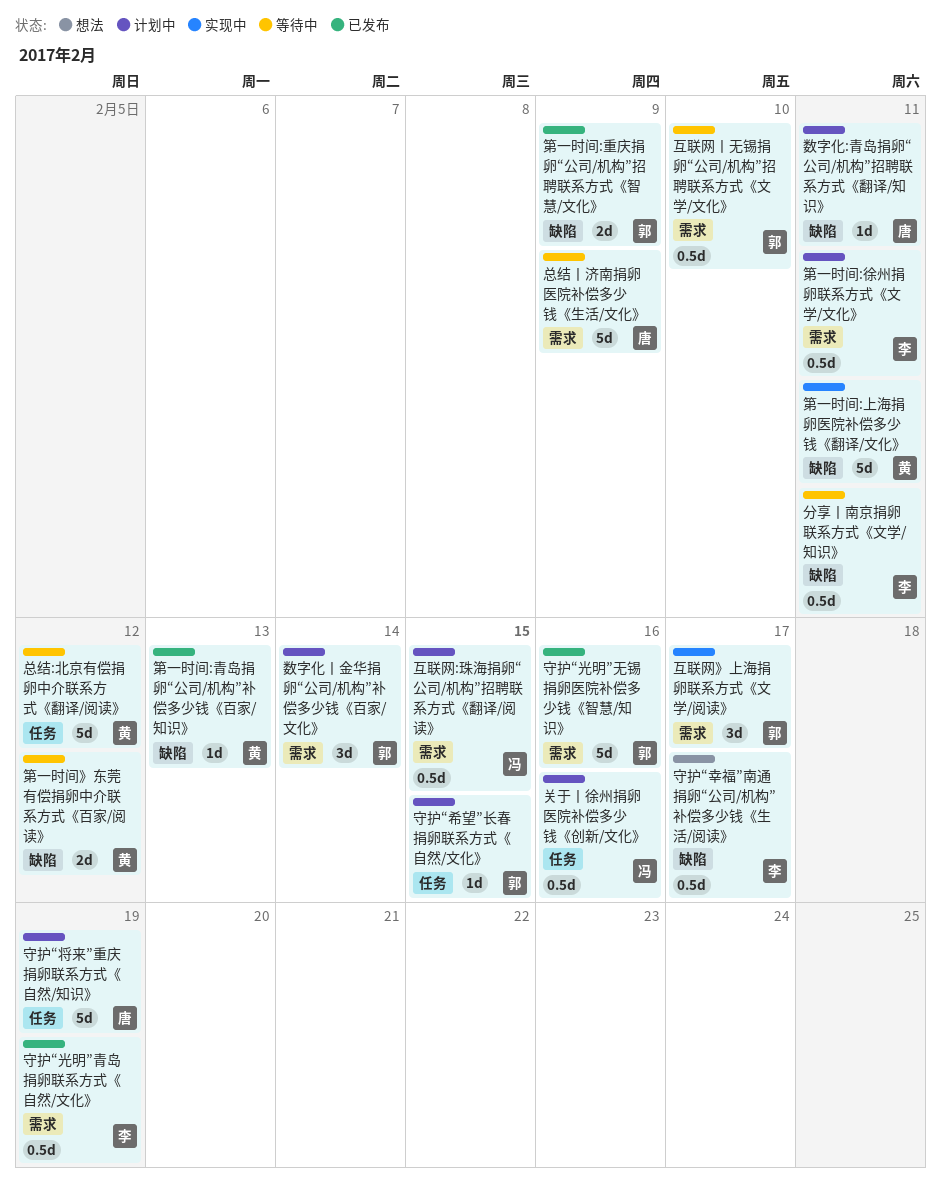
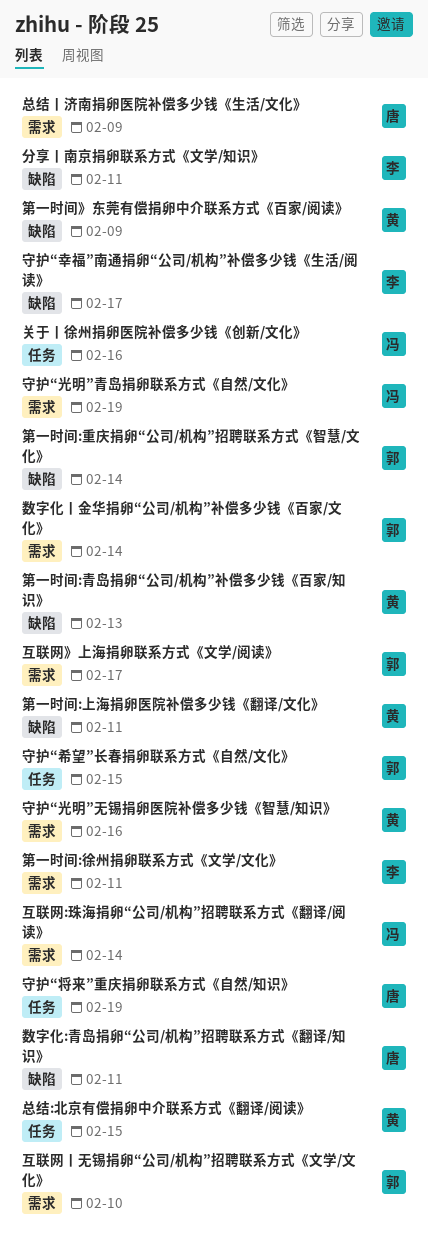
互联网:珠海捐卵“公司/机构”招聘联系方式《翻译/阅读》, due: Feb 15 -> Feb 14
守护“光明”无锡捐卵医院补偿多少钱《智慧/知识》, owner: 郭 -> 黄
守护“光明”青岛捐卵联系方式《自然/文化》, owner: 李 -> 冯
总结:北京有偿捐卵中介联系方式《翻译/阅读》, due: Feb 12 -> Feb 15
第一时间:重庆捐卵“公司/机构”招聘联系方式《智慧/文化》, due: Feb 9 -> Feb 14
第一时间》东莞有偿捐卵中介联系方式《百家/阅读》, due: Feb 12 -> Feb 9

